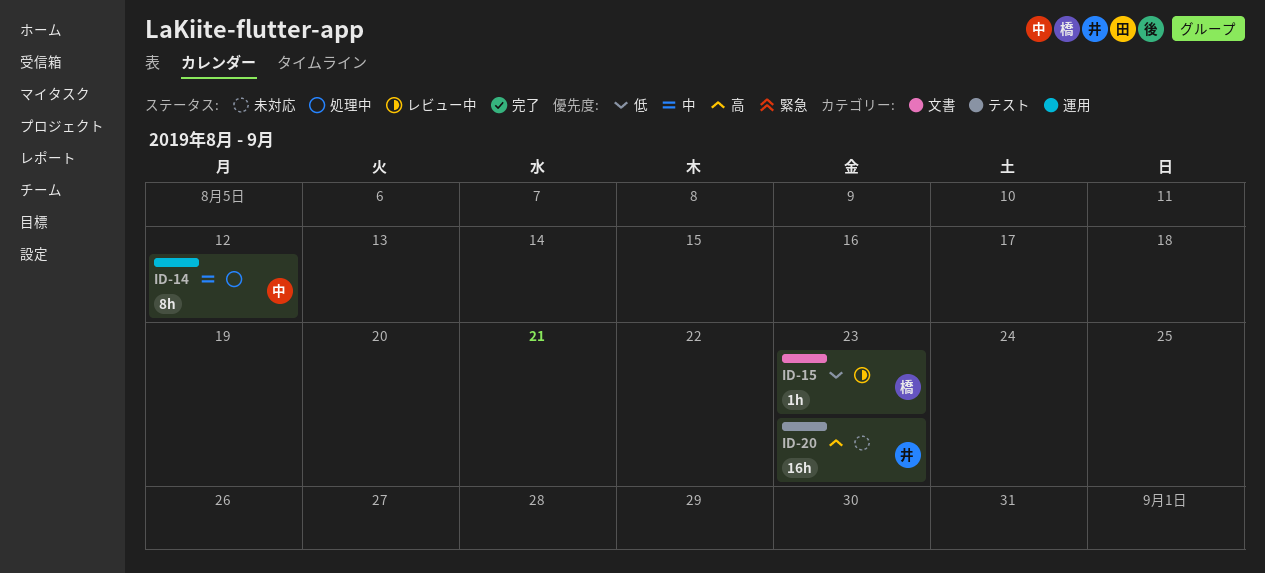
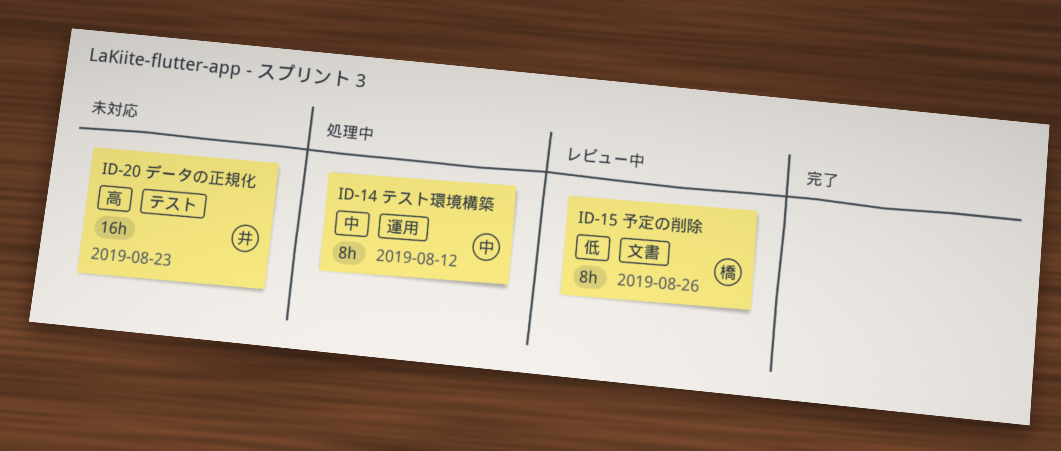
ID-15, estimate: 1h -> 8h
ID-15, due: Aug 23 -> Aug 26

